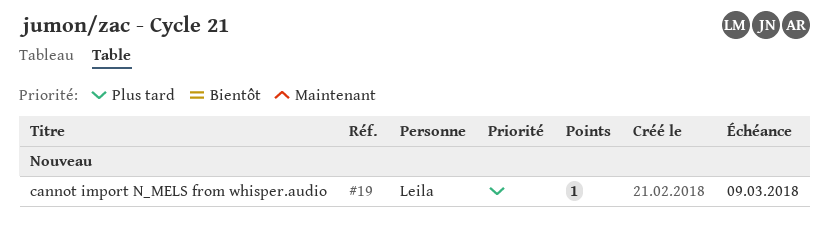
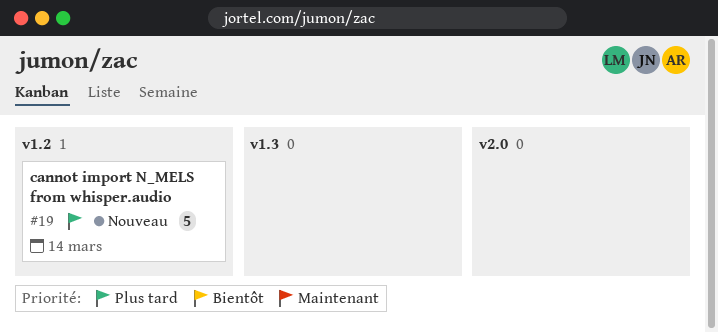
#19, estimate: 1 -> 5
#19, due: Mar 9 -> Mar 14

